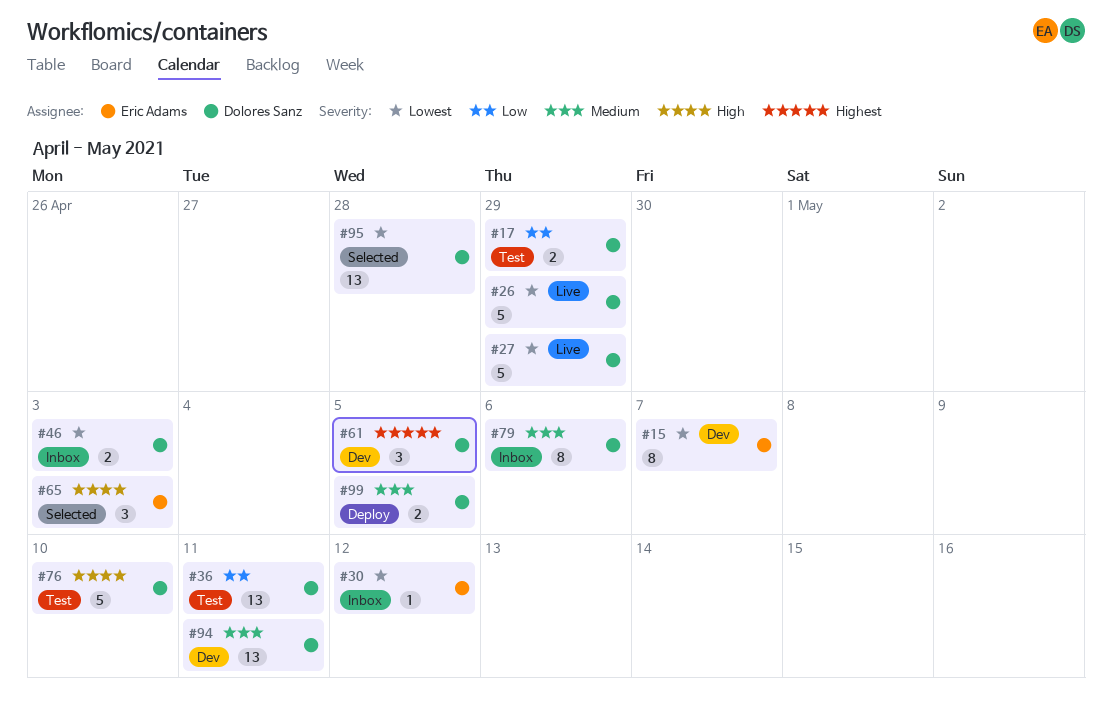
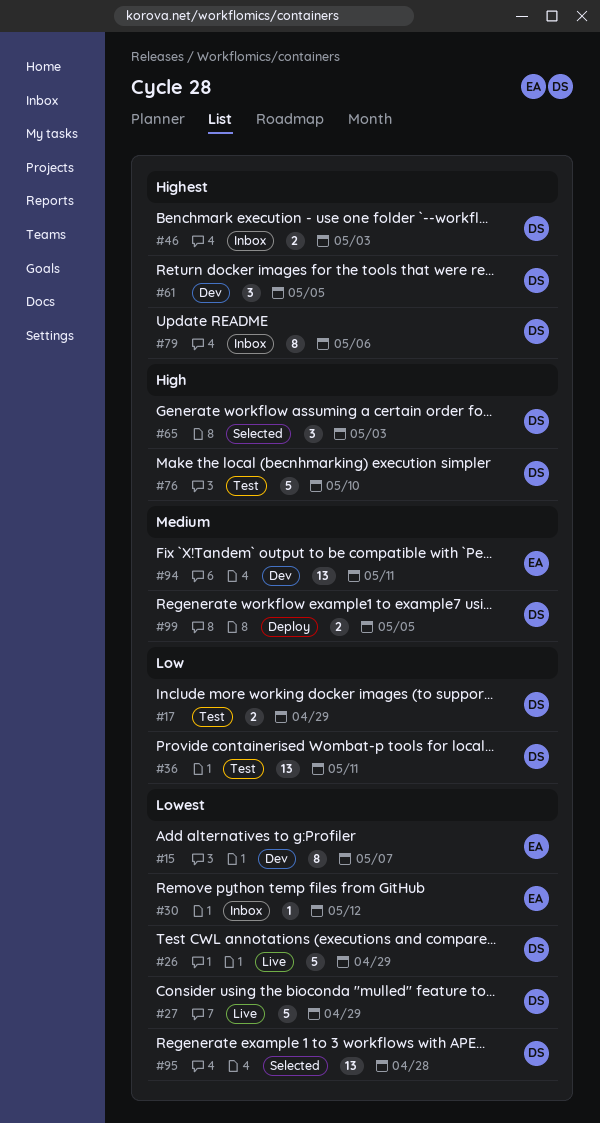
#46, priority: Lowest -> Highest
#65, owner: Eric Adams -> Dolores Sanz
#79, priority: Medium -> Highest
#94, owner: Dolores Sanz -> Eric Adams

